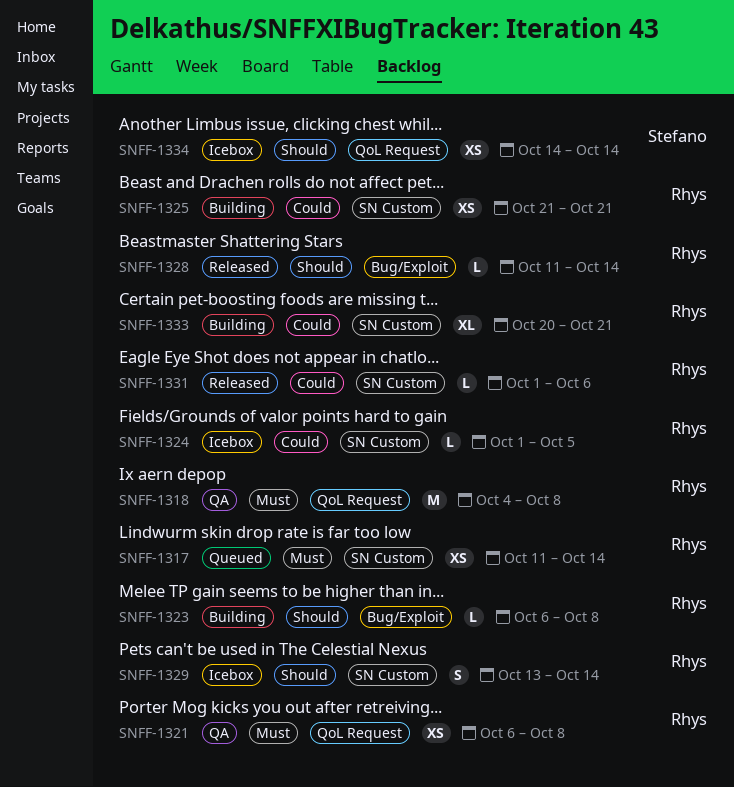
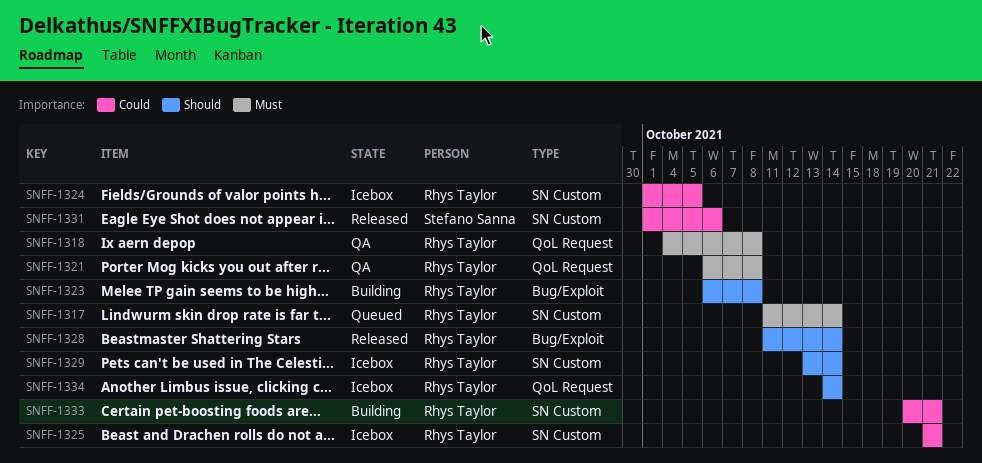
SNFF-1325, status: Building -> Icebox
SNFF-1331, owner: Rhys Taylor -> Stefano Sanna
SNFF-1334, owner: Stefano Sanna -> Rhys Taylor

